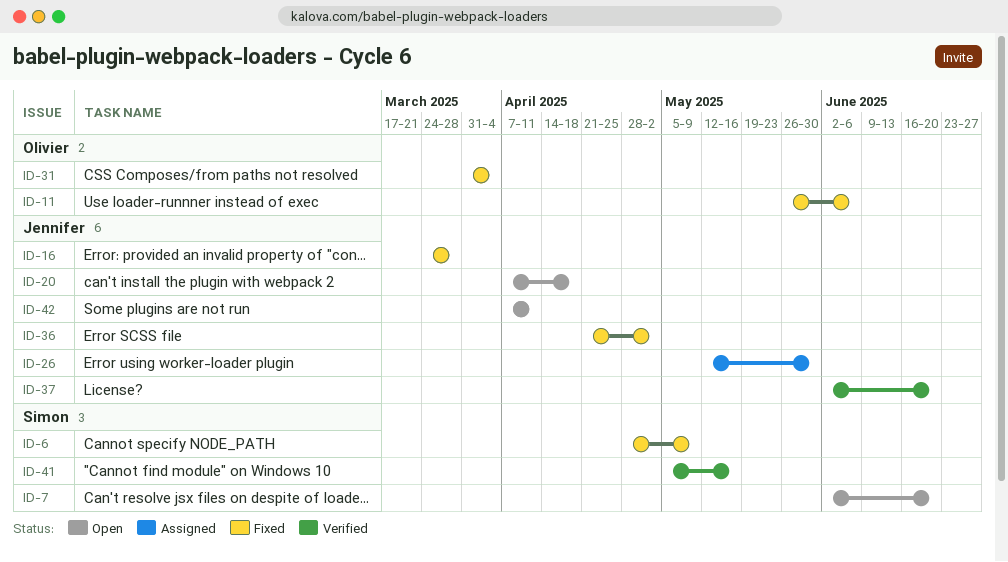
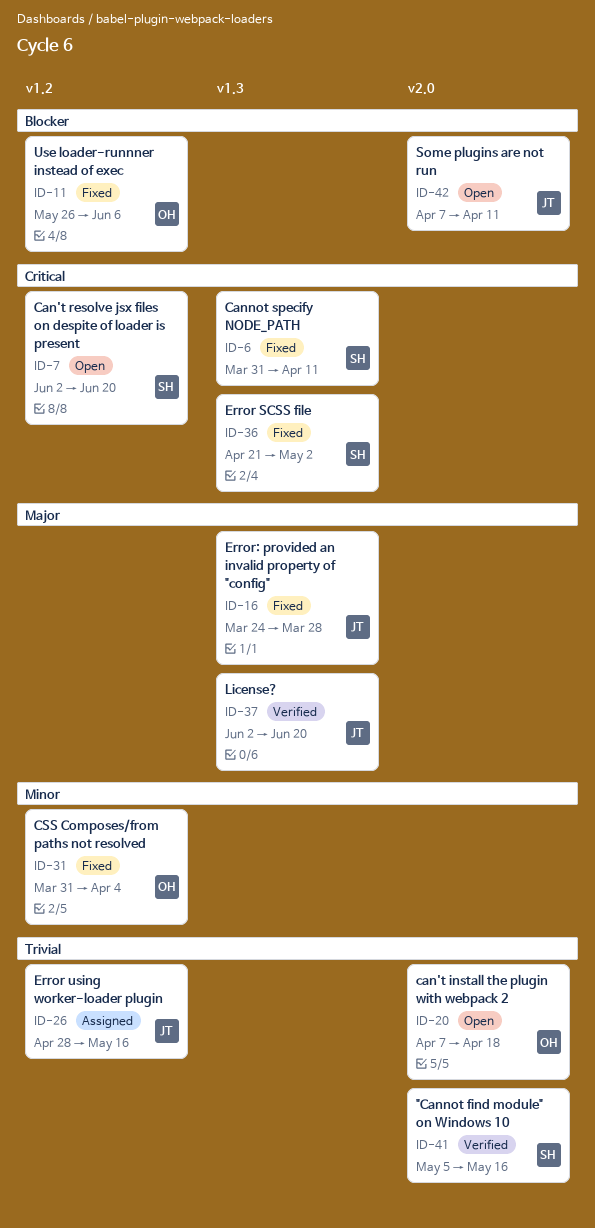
ID-6, start: Apr 28 -> Mar 31
ID-6, due: May 9 -> Apr 11
ID-20, owner: Jennifer -> Olivier
ID-26, start: May 12 -> Apr 28
ID-26, due: May 30 -> May 16
ID-36, owner: Jennifer -> Simon

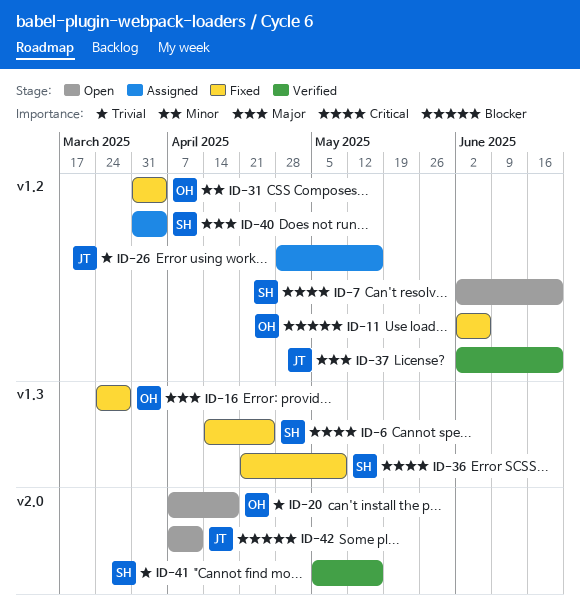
ID-6, start: Mar 31 -> Apr 14
ID-6, due: Apr 11 -> Apr 25
ID-11, start: May 26 -> Jun 2
ID-16, owner: JT -> OH
ID-36, due: May 2 -> May 9
ID-37, label: v1.3 -> v1.2
ID-40: none -> present

